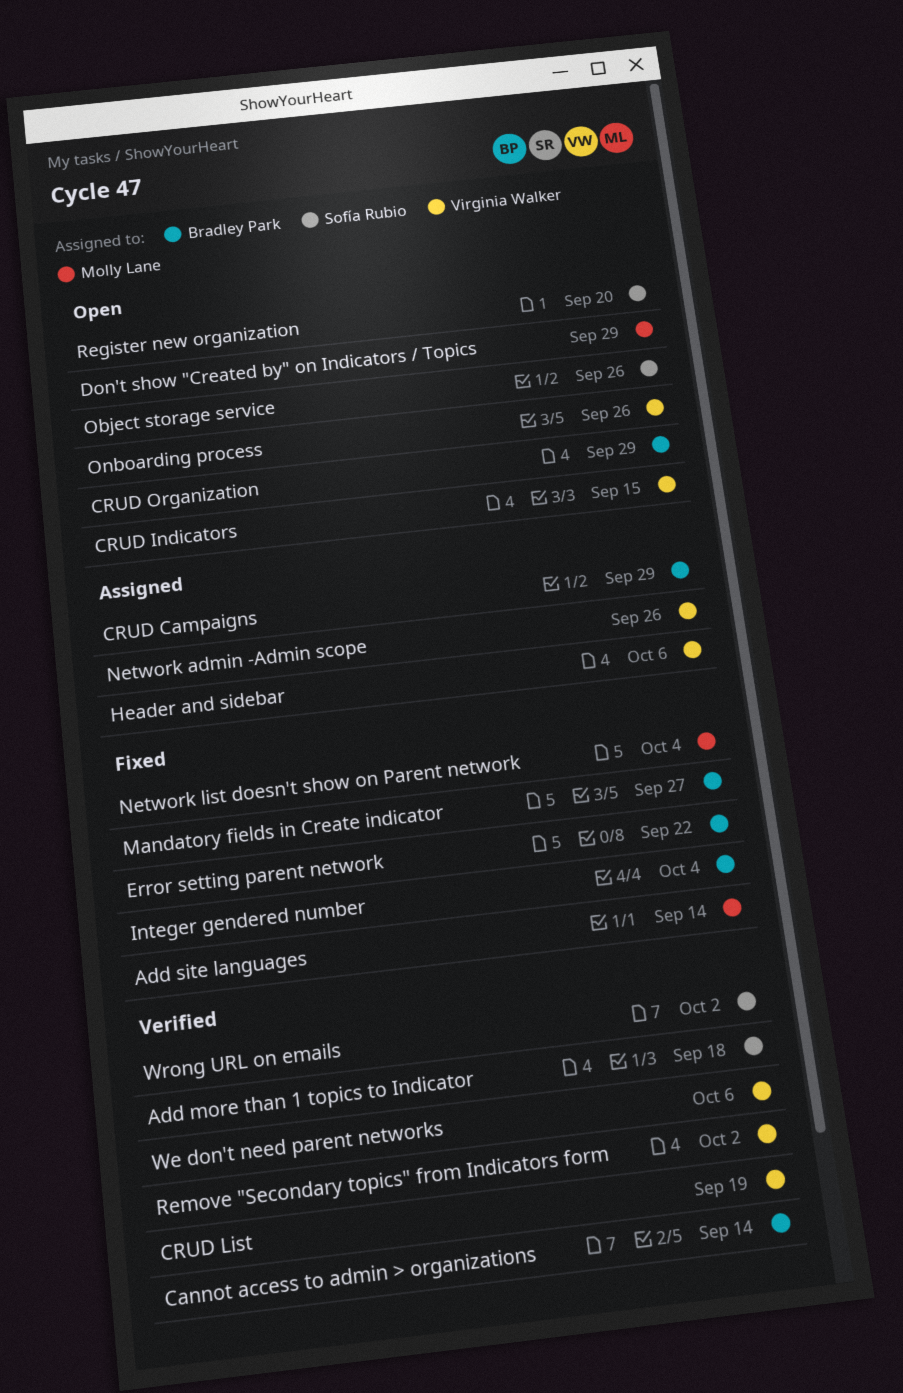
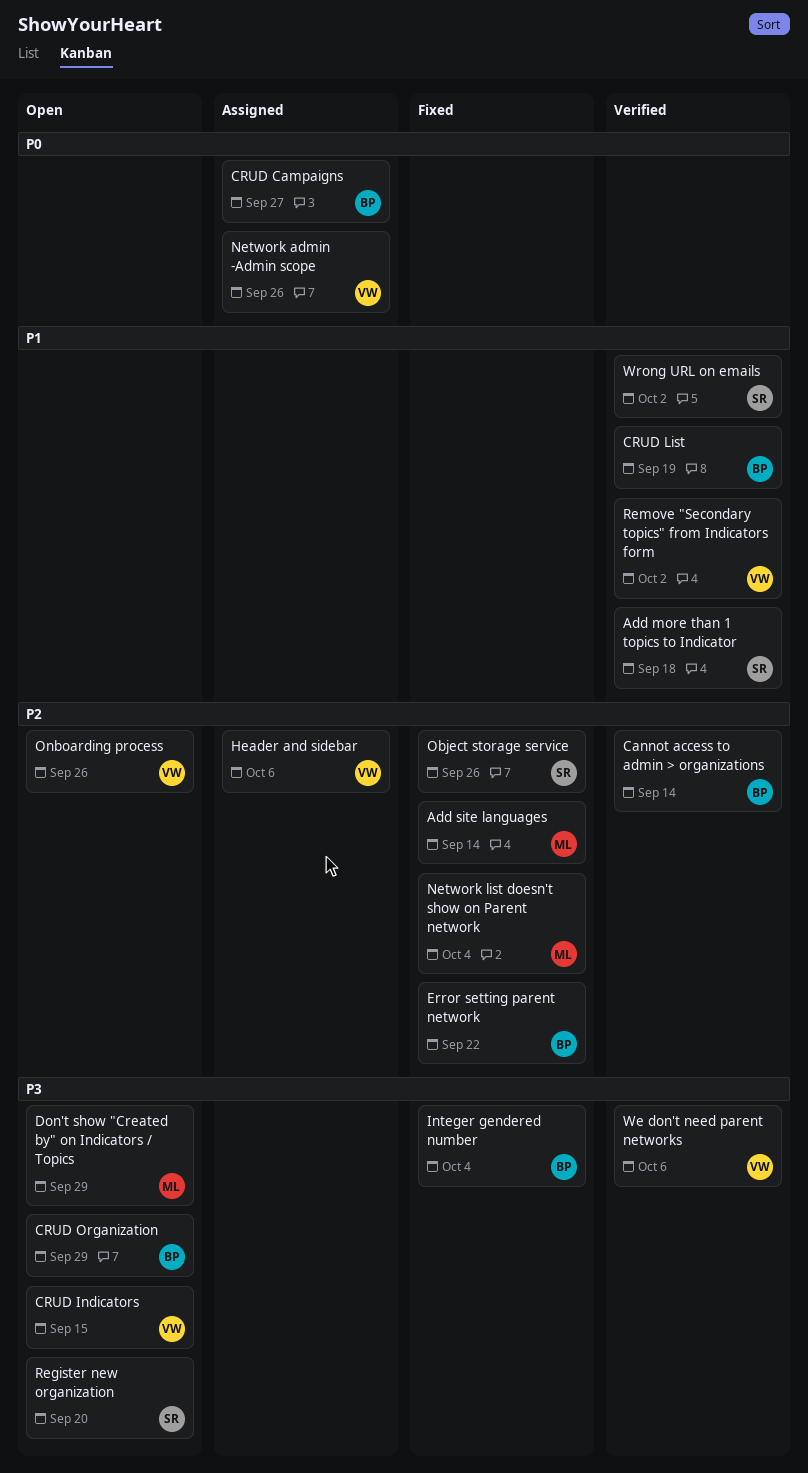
CRUD Campaigns, due: Sep 29 -> Sep 27
CRUD List, owner: Virginia Walker -> Bradley Park
Mandatory fields in Create indicator: present -> none
Object storage service, status: Open -> Fixed

